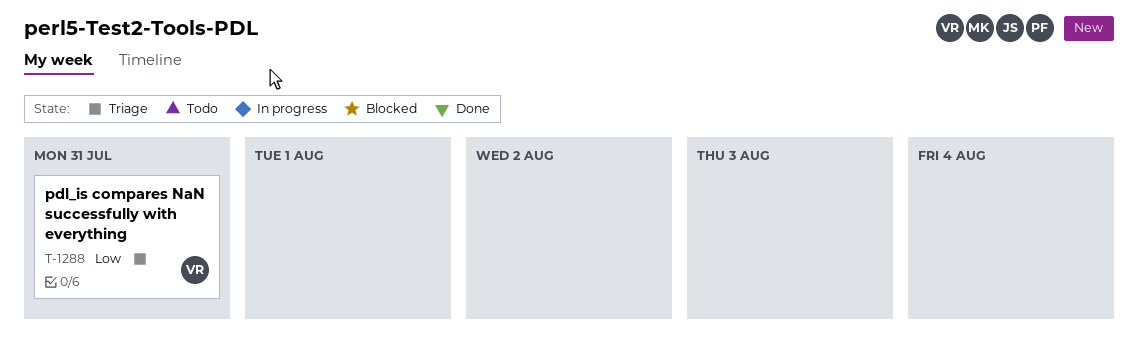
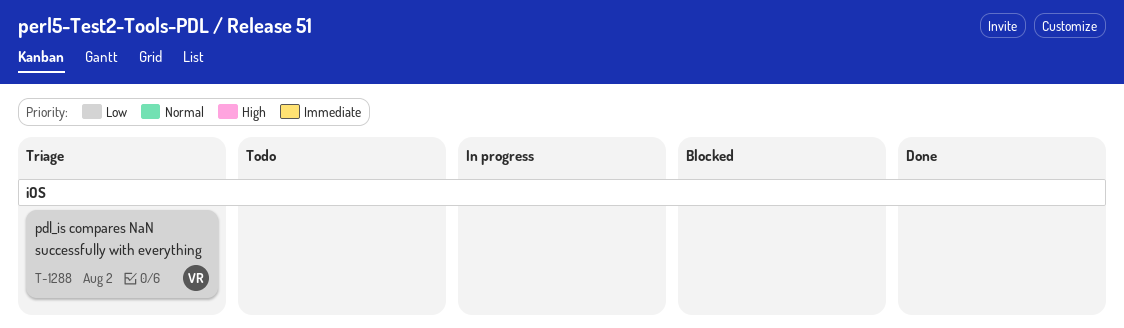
T-1288, due: Jul 31 -> Aug 2

